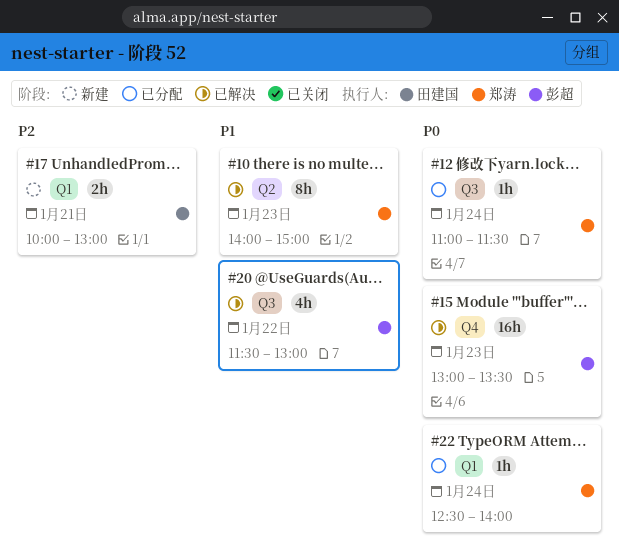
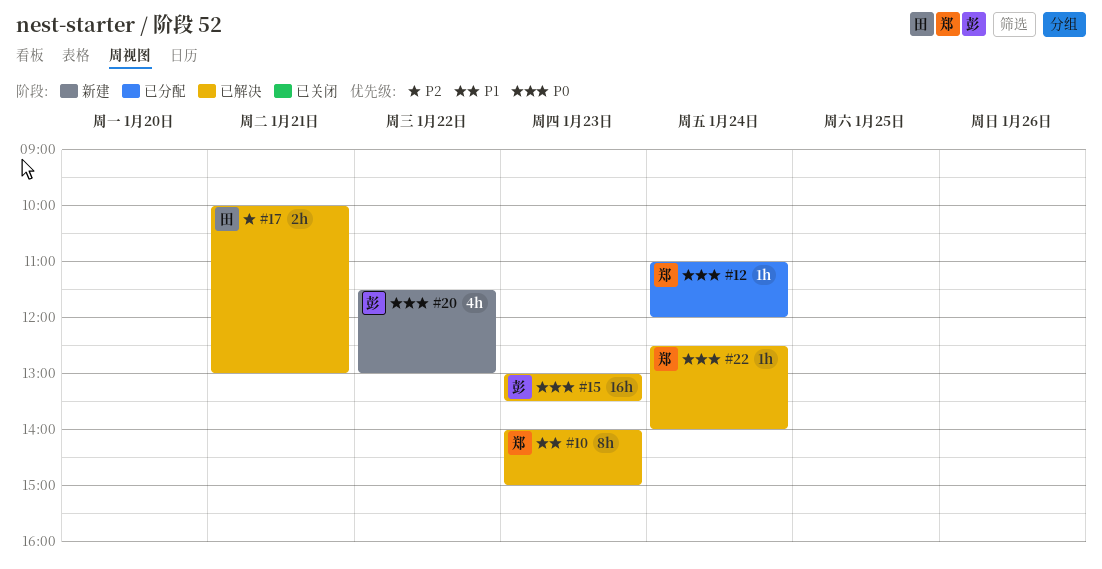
#12, ends: 11:30 -> 12:00
#17, status: 新建 -> 已解决
#20, status: 已解决 -> 新建
#20, priority: P1 -> P0
#22, status: 已分配 -> 已解决

